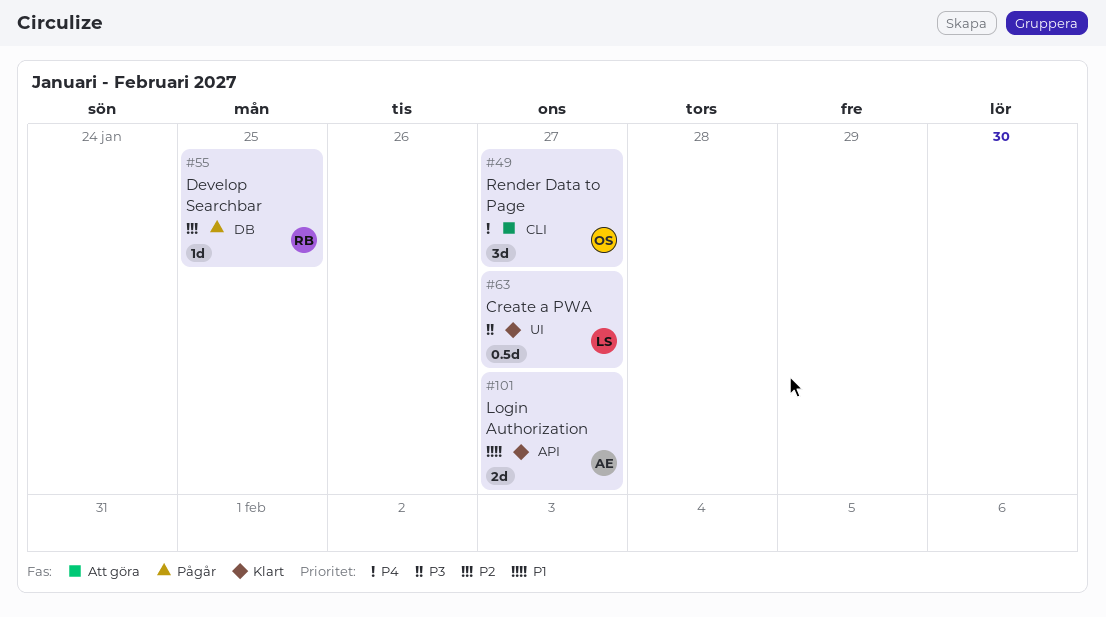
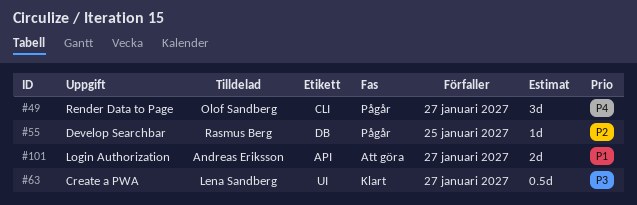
#49, status: Att göra -> Pågår
#101, status: Klart -> Att göra

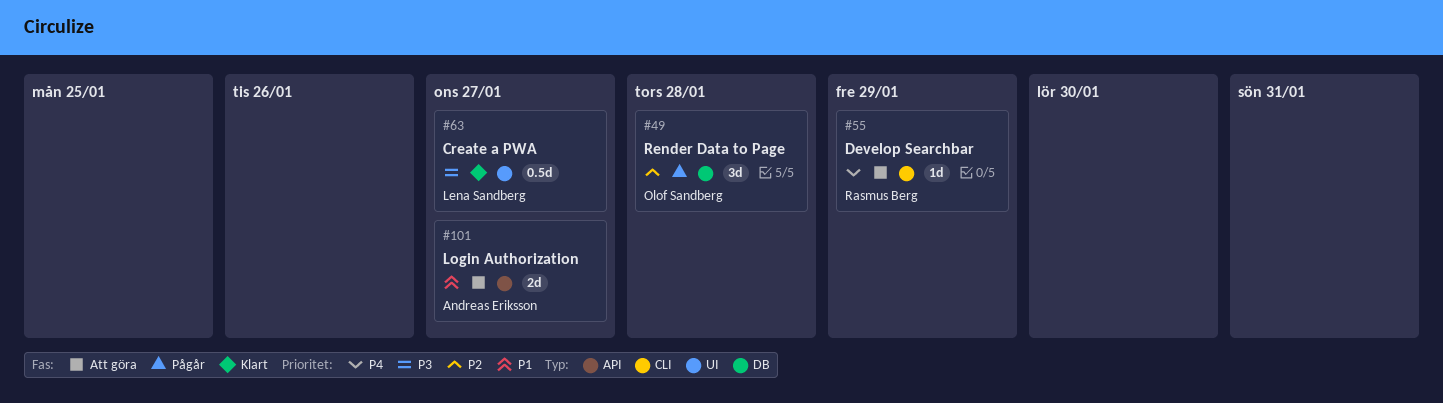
#49, priority: P4 -> P2
#49, label: CLI -> DB
#49, due: Jan 27 -> Jan 28
#55, status: Pågår -> Att göra
#55, priority: P2 -> P4
#55, label: DB -> CLI
#55, due: Jan 25 -> Jan 29

